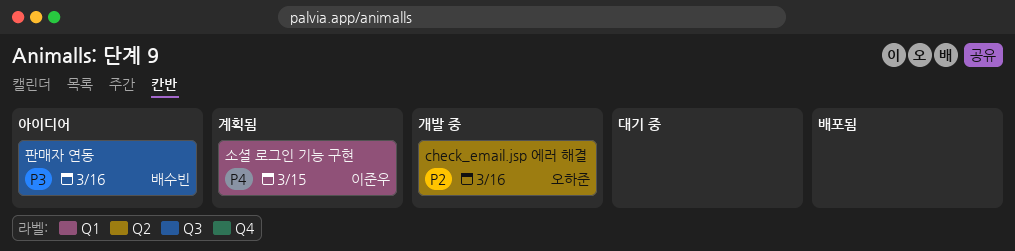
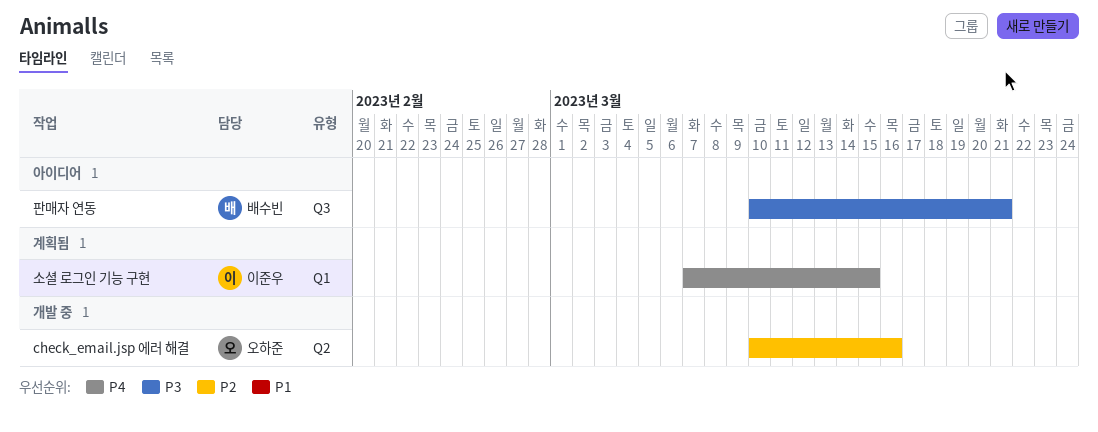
판매자 연동, due: Mar 16 -> Mar 21

